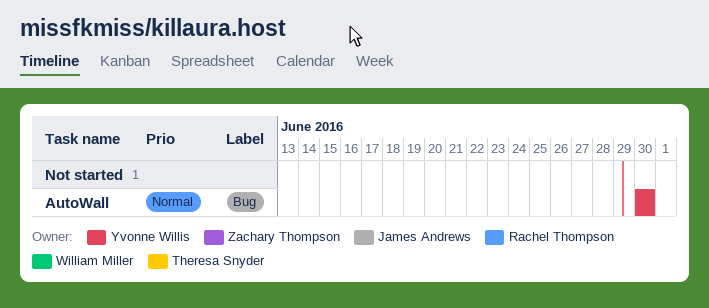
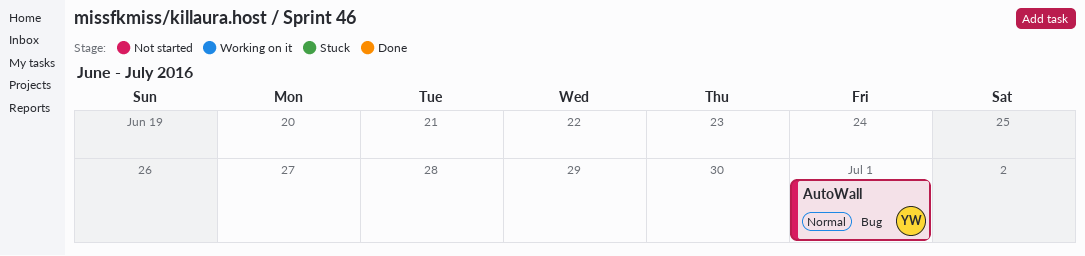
AutoWall, due: Jun 30 -> Jul 1

